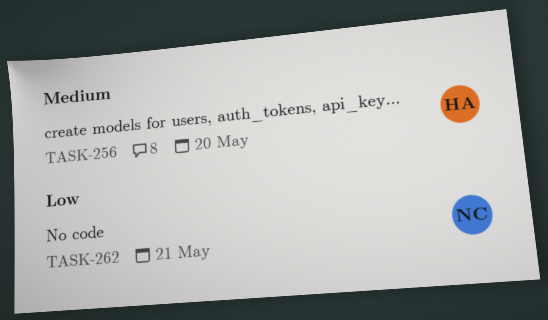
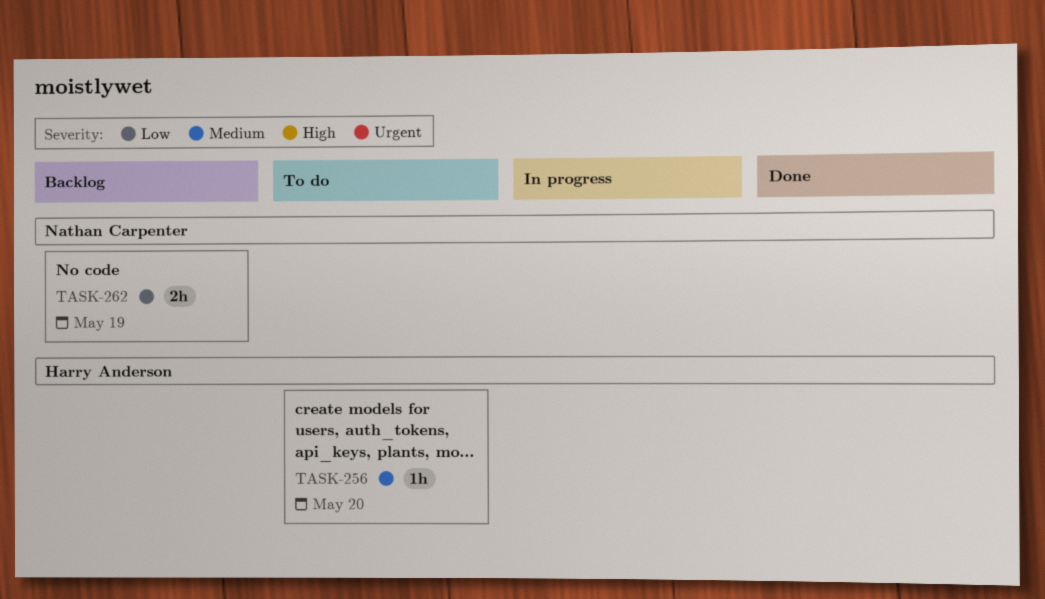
TASK-262, due: May 21 -> May 19

